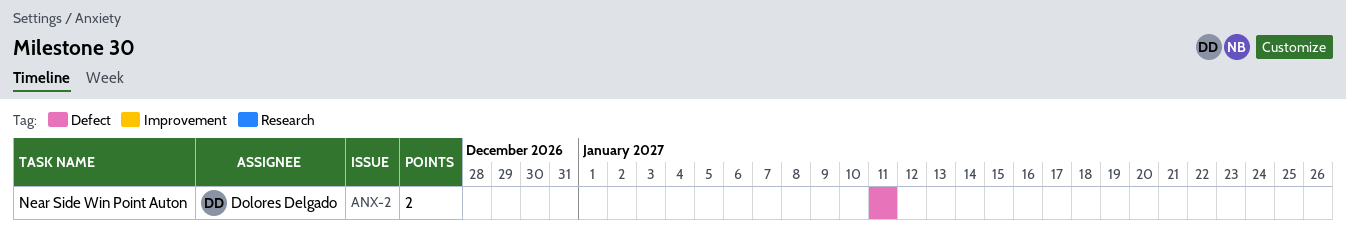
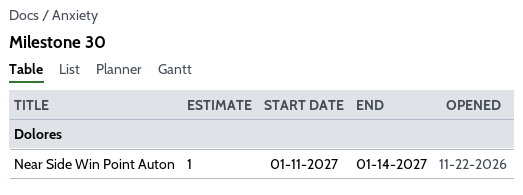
Near Side Win Point Auton, estimate: 2 -> 1
Near Side Win Point Auton, due: Jan 11 -> Jan 14

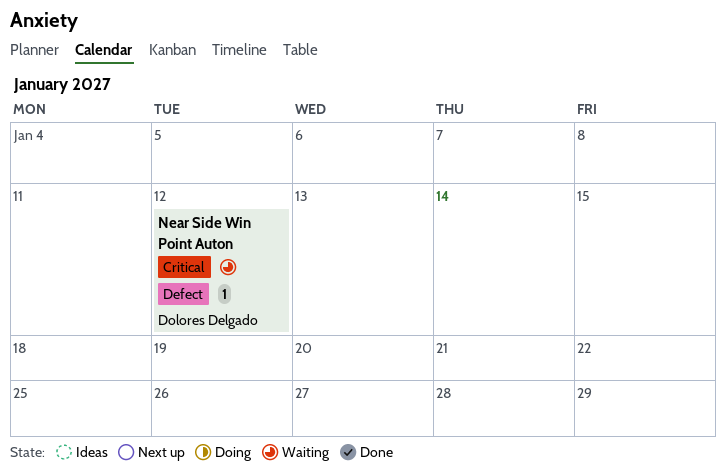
Near Side Win Point Auton, due: Jan 14 -> Jan 12

